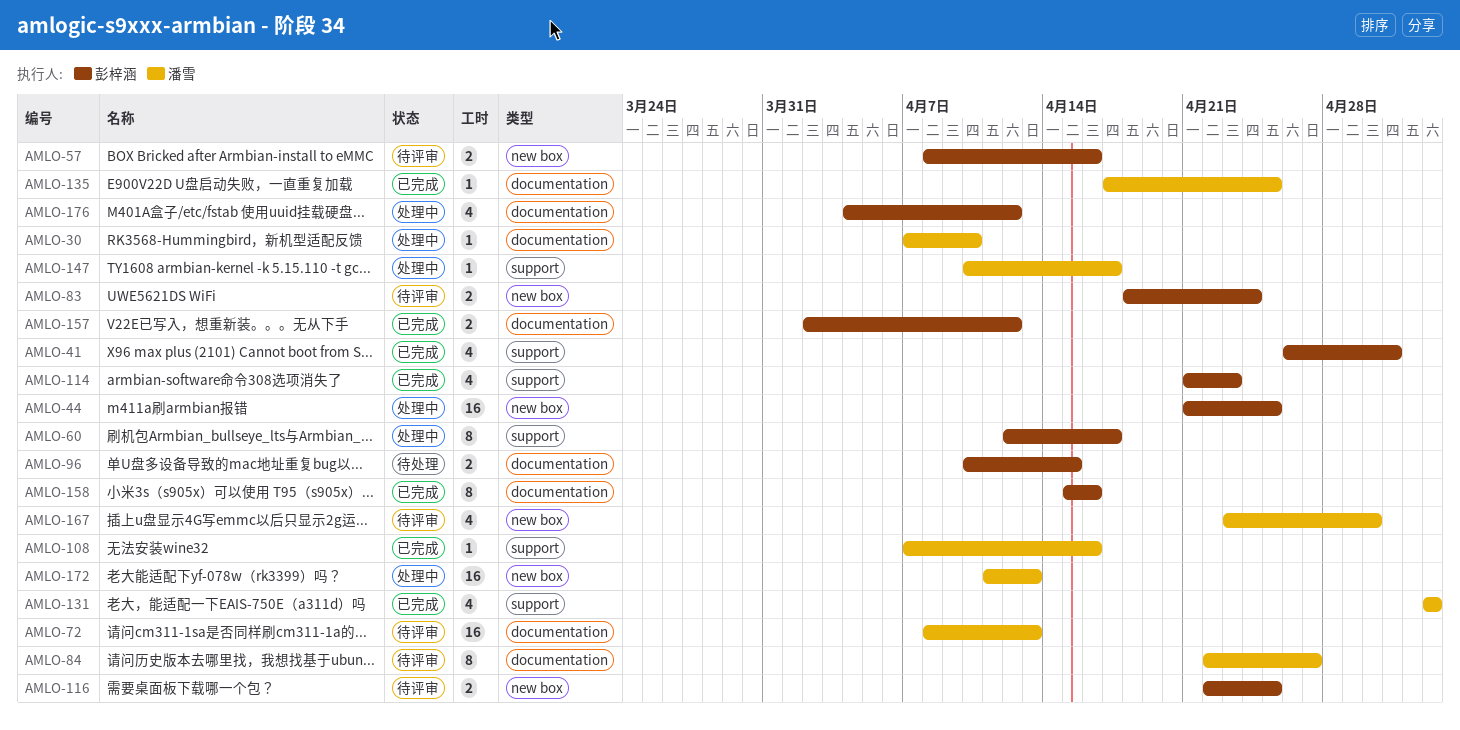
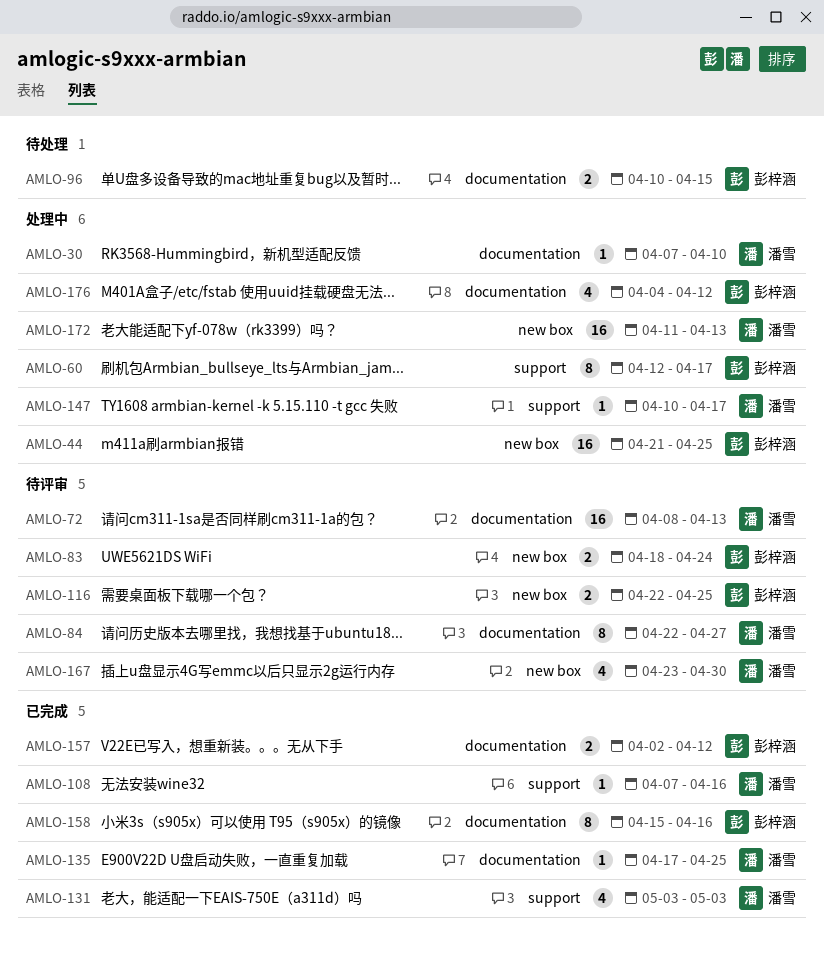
AMLO-41: present -> none
AMLO-57: present -> none
AMLO-114: present -> none

